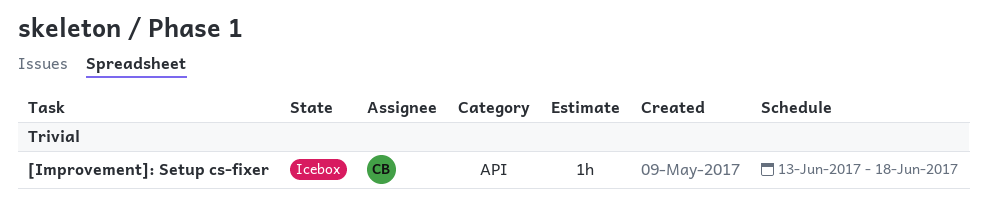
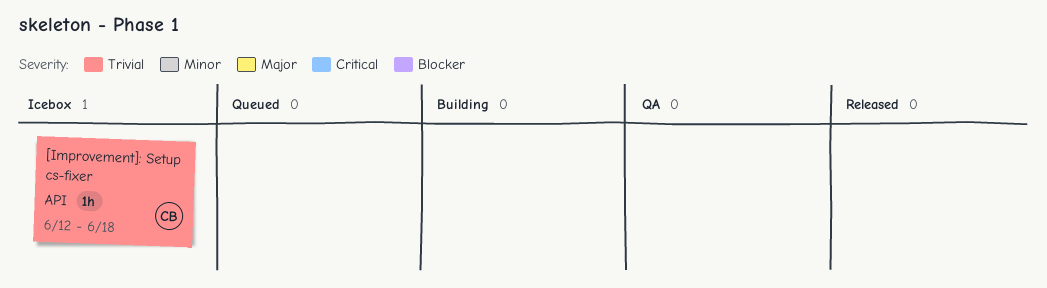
[Improvement]: Setup cs-fixer, start: Jun 13 -> Jun 12

